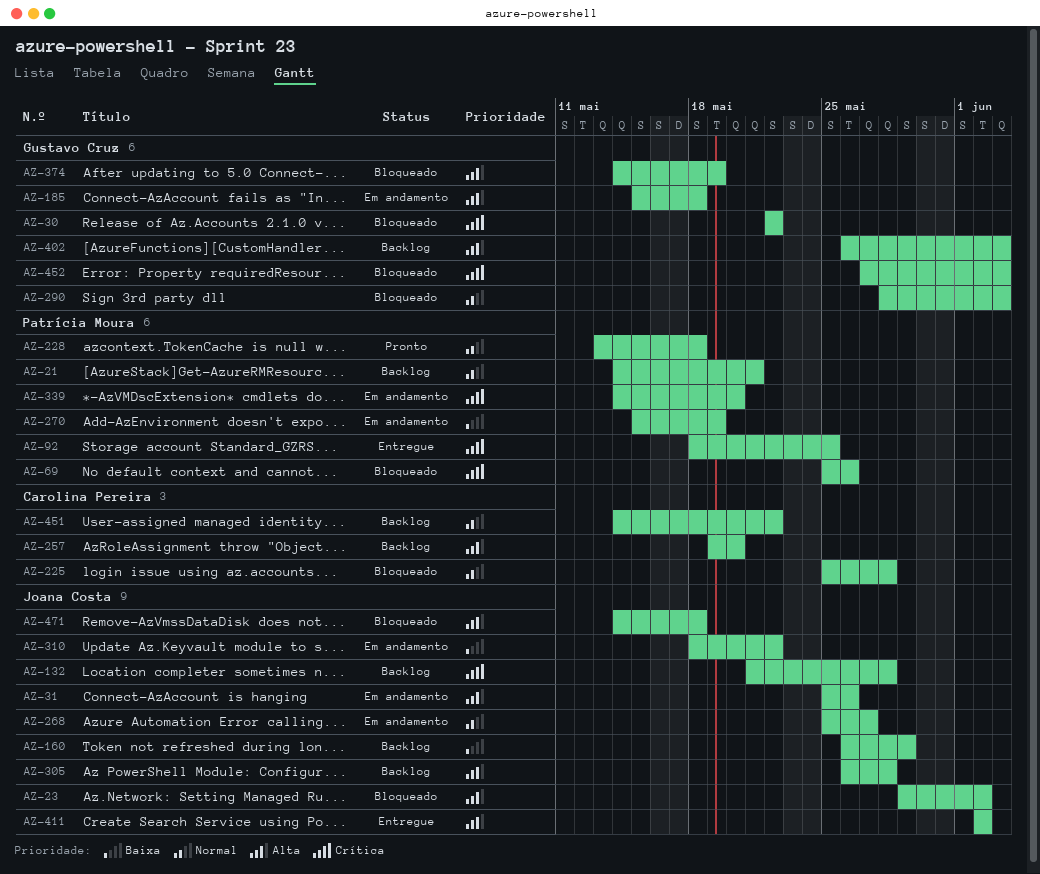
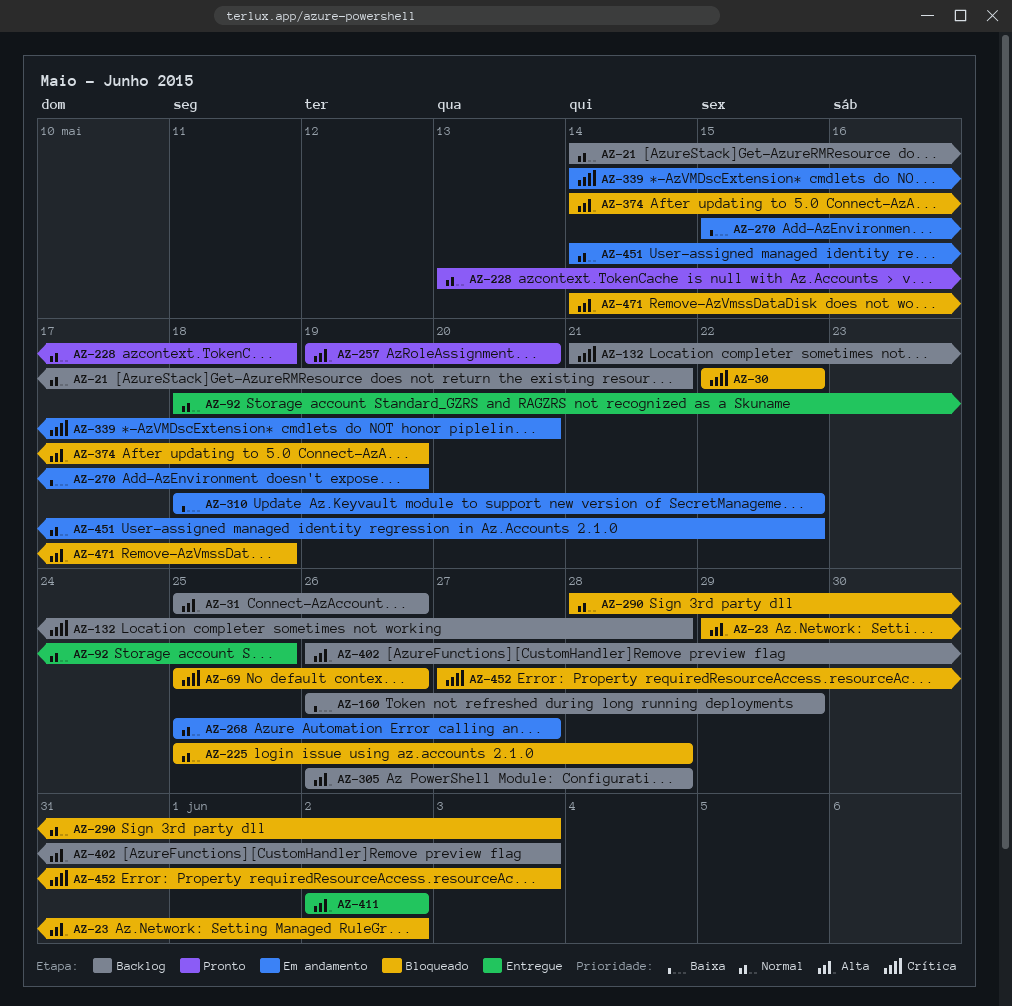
AZ-31, status: Em andamento -> Backlog
AZ-92, priority: Crítica -> Normal
AZ-185: present -> none
AZ-257, status: Backlog -> Pronto
AZ-451, status: Backlog -> Em andamento

